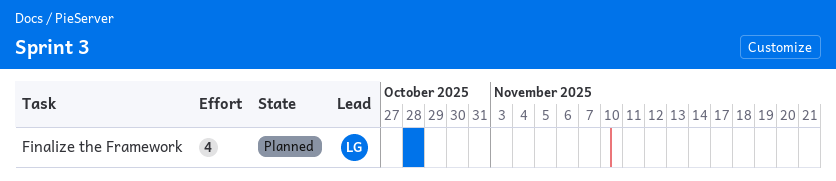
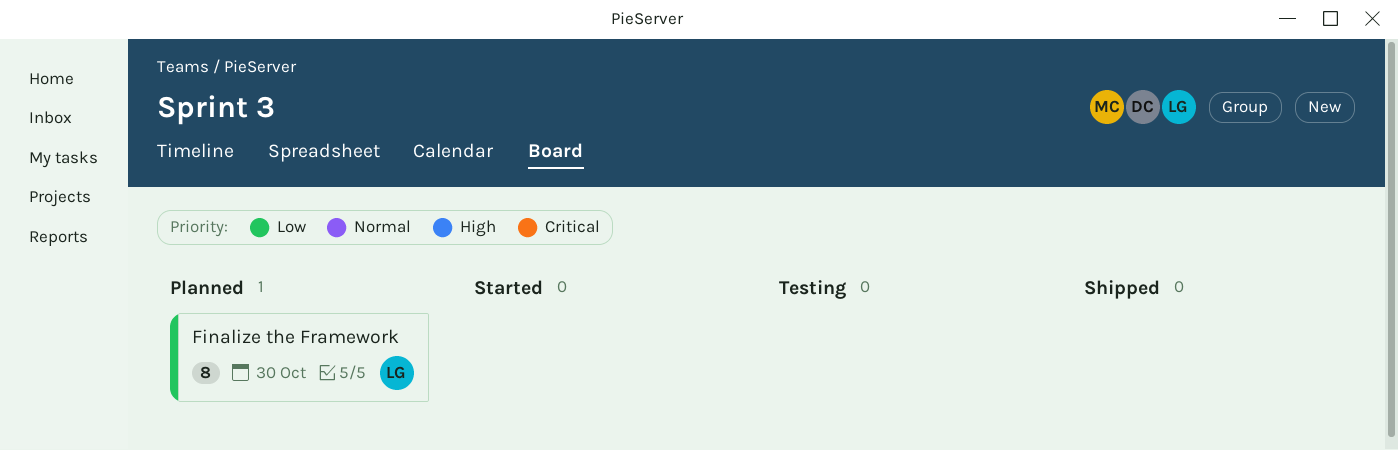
Finalize the Framework, estimate: 4 -> 8
Finalize the Framework, due: Oct 28 -> Oct 30

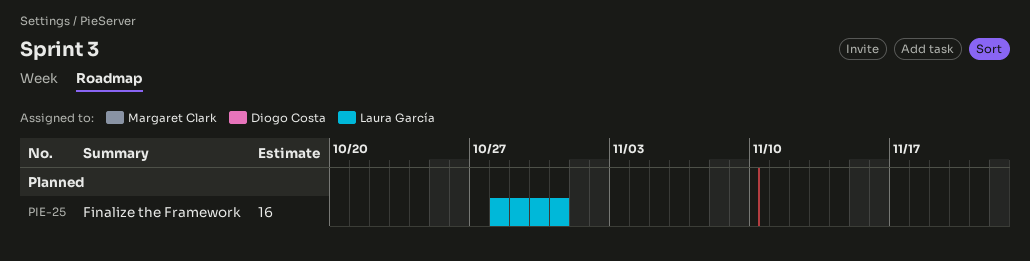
Finalize the Framework, estimate: 8 -> 16
Finalize the Framework, due: Oct 30 -> Oct 31

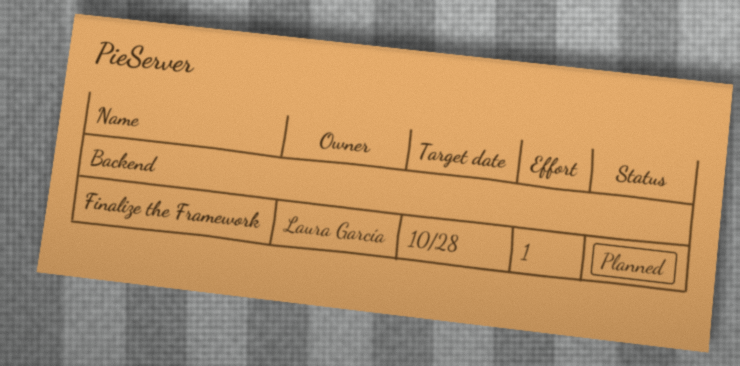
Finalize the Framework, estimate: 16 -> 1
Finalize the Framework, due: Oct 31 -> Oct 28

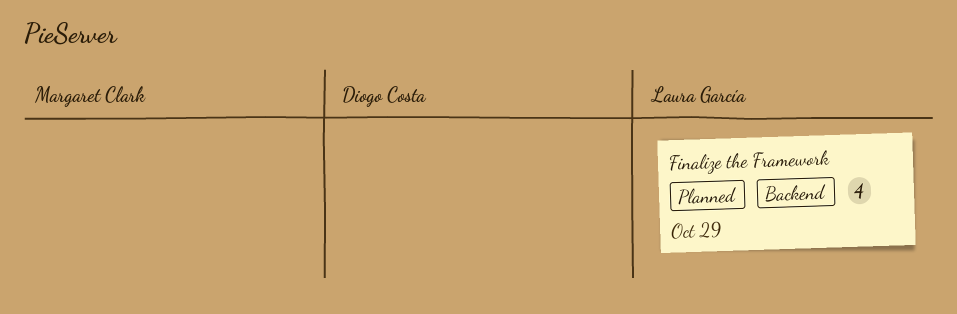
Finalize the Framework, estimate: 1 -> 4
Finalize the Framework, due: Oct 28 -> Oct 29

